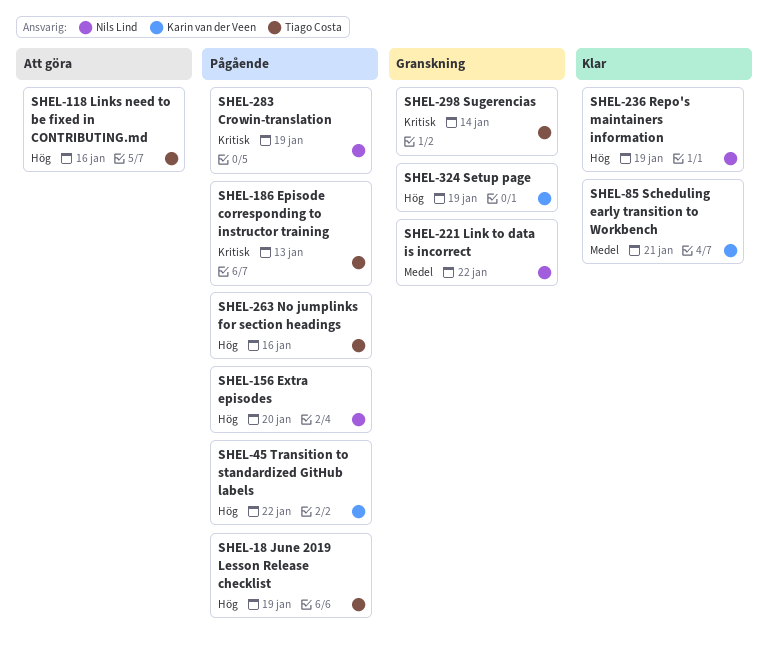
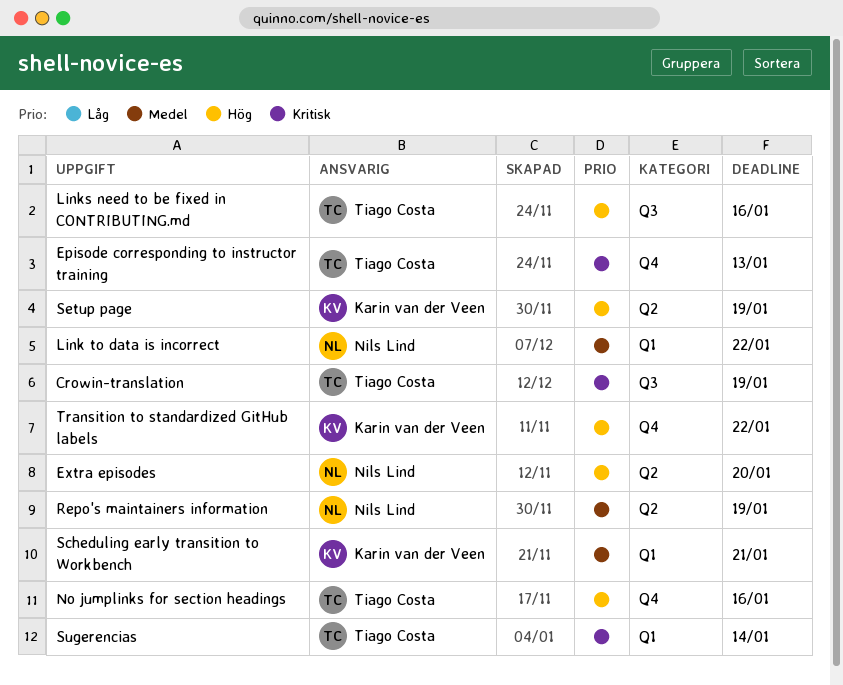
Crowin-translation, owner: Nils Lind -> Tiago Costa
June 2019 Lesson Release checklist: present -> none
Repo's maintainers information, priority: Hög -> Medel

